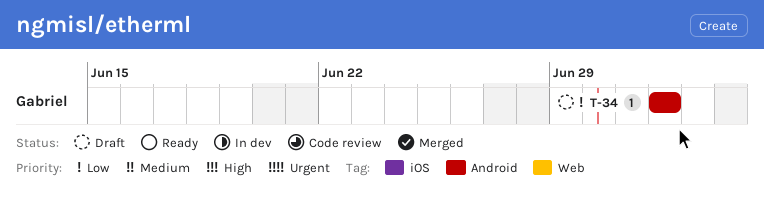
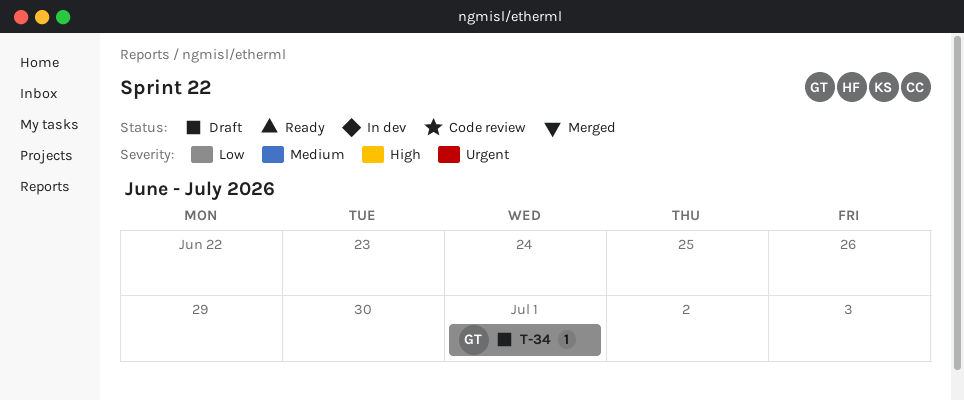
T-34, start: Jul 2 -> Jul 1
T-34, due: Jul 2 -> Jul 1

